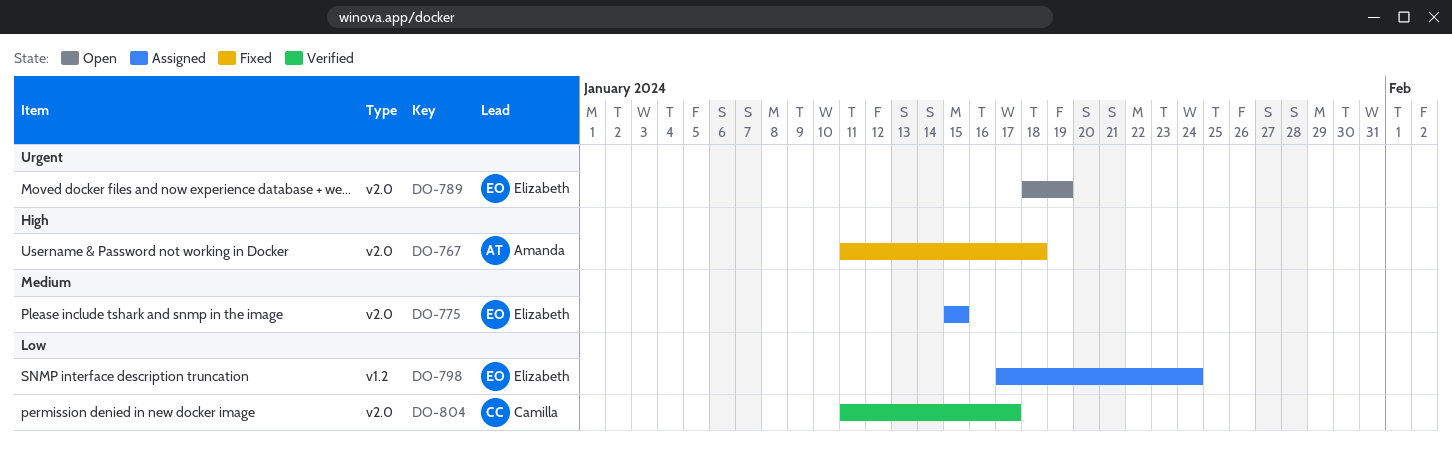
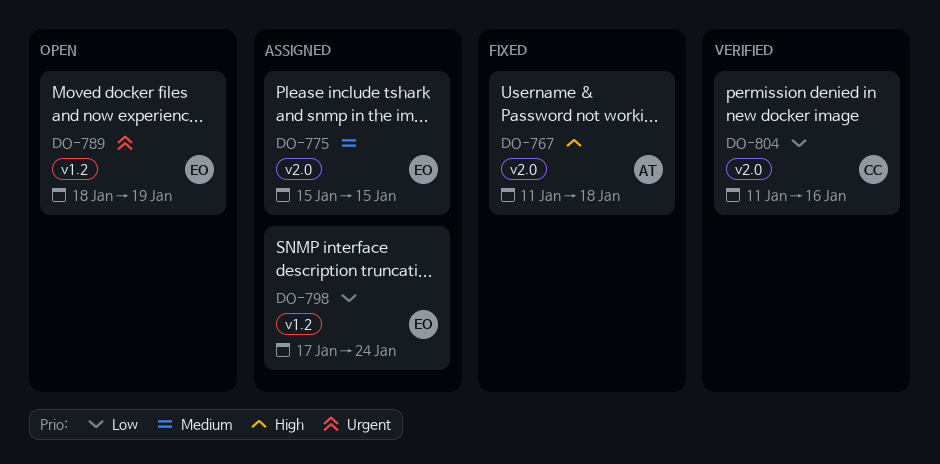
DO-789, label: v2.0 -> v1.2
DO-804, due: Jan 17 -> Jan 16

